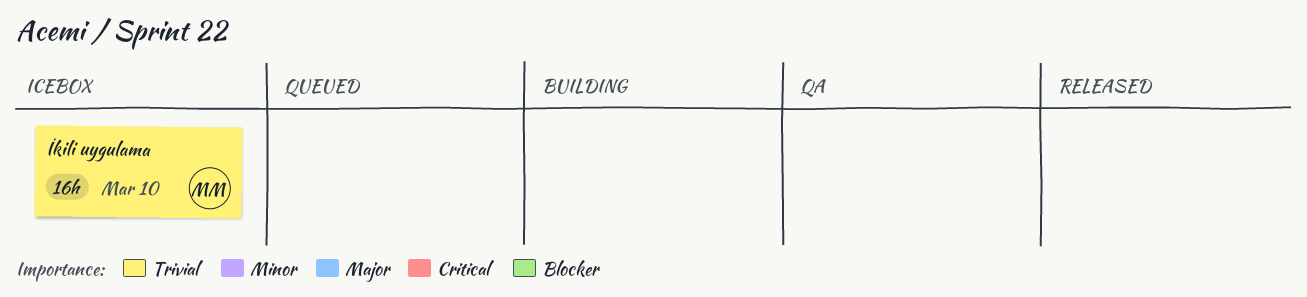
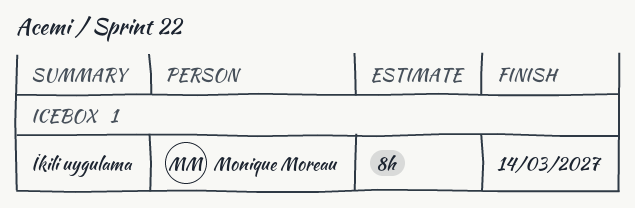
İkili uygulama, estimate: 16h -> 8h
İkili uygulama, due: Mar 10 -> Mar 14

